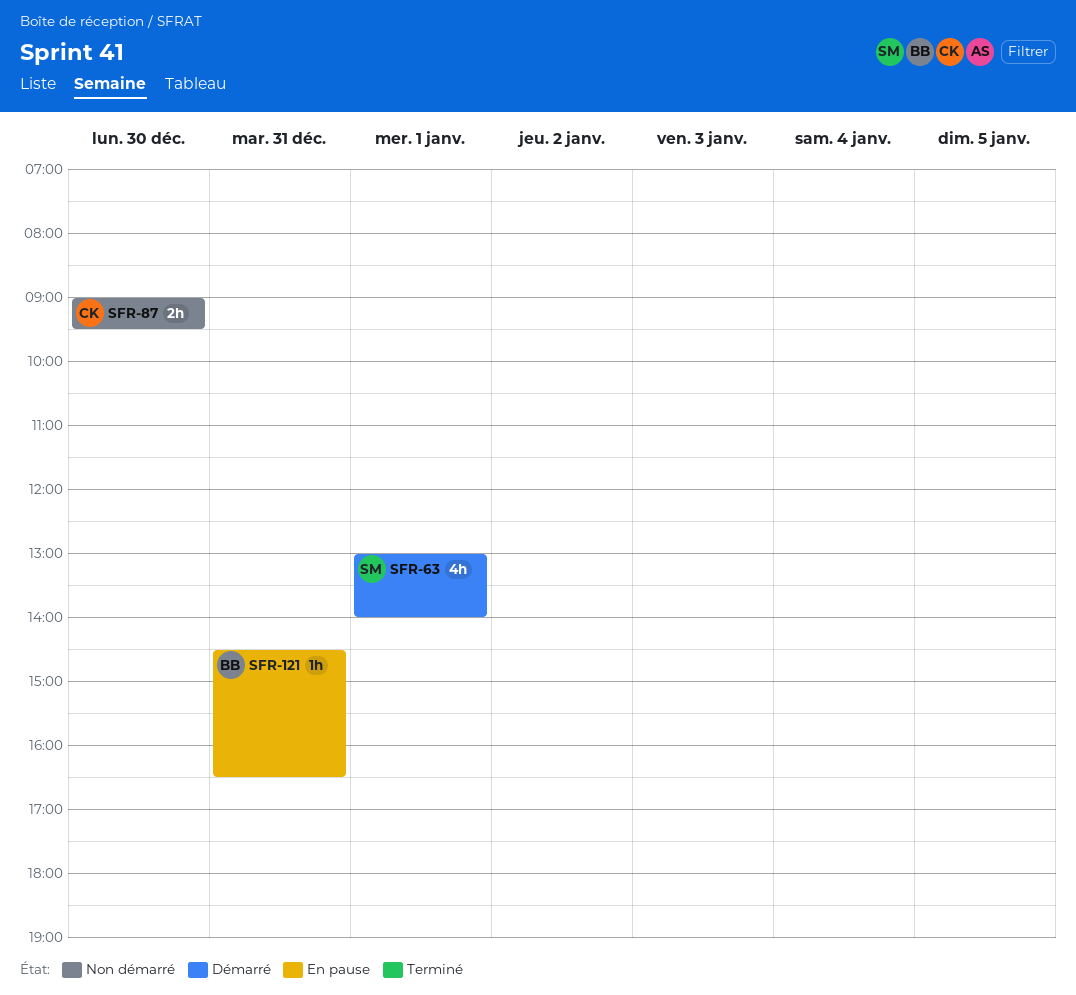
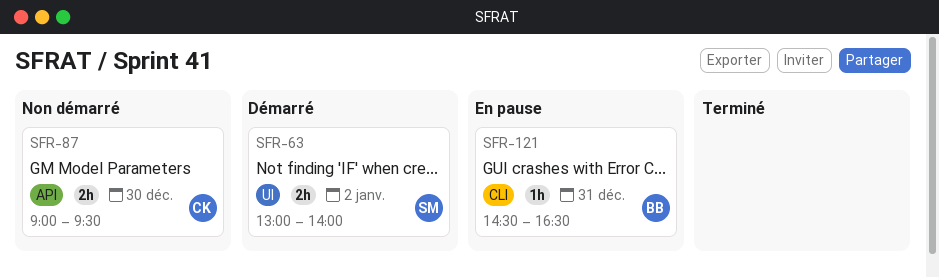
SFR-63, estimate: 4h -> 2h
SFR-63, day: Jan 1 -> Jan 2

